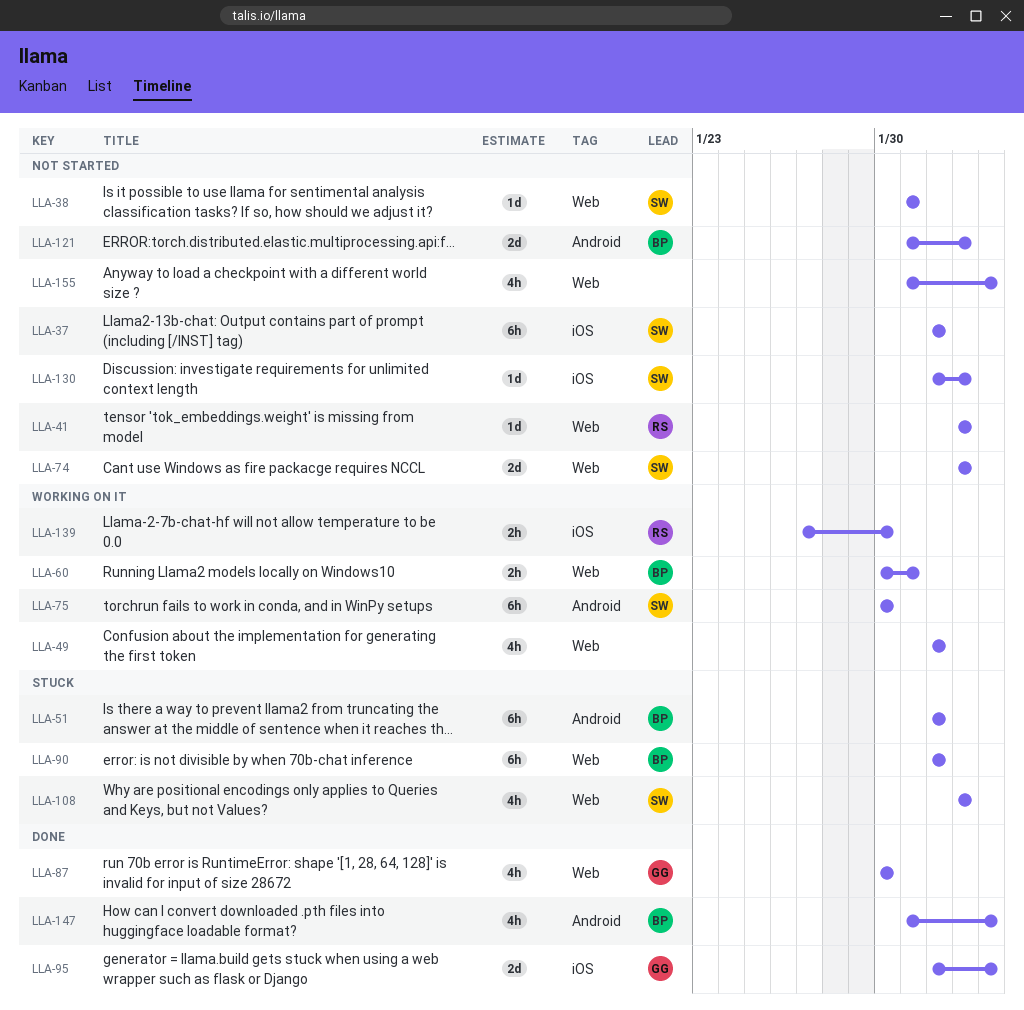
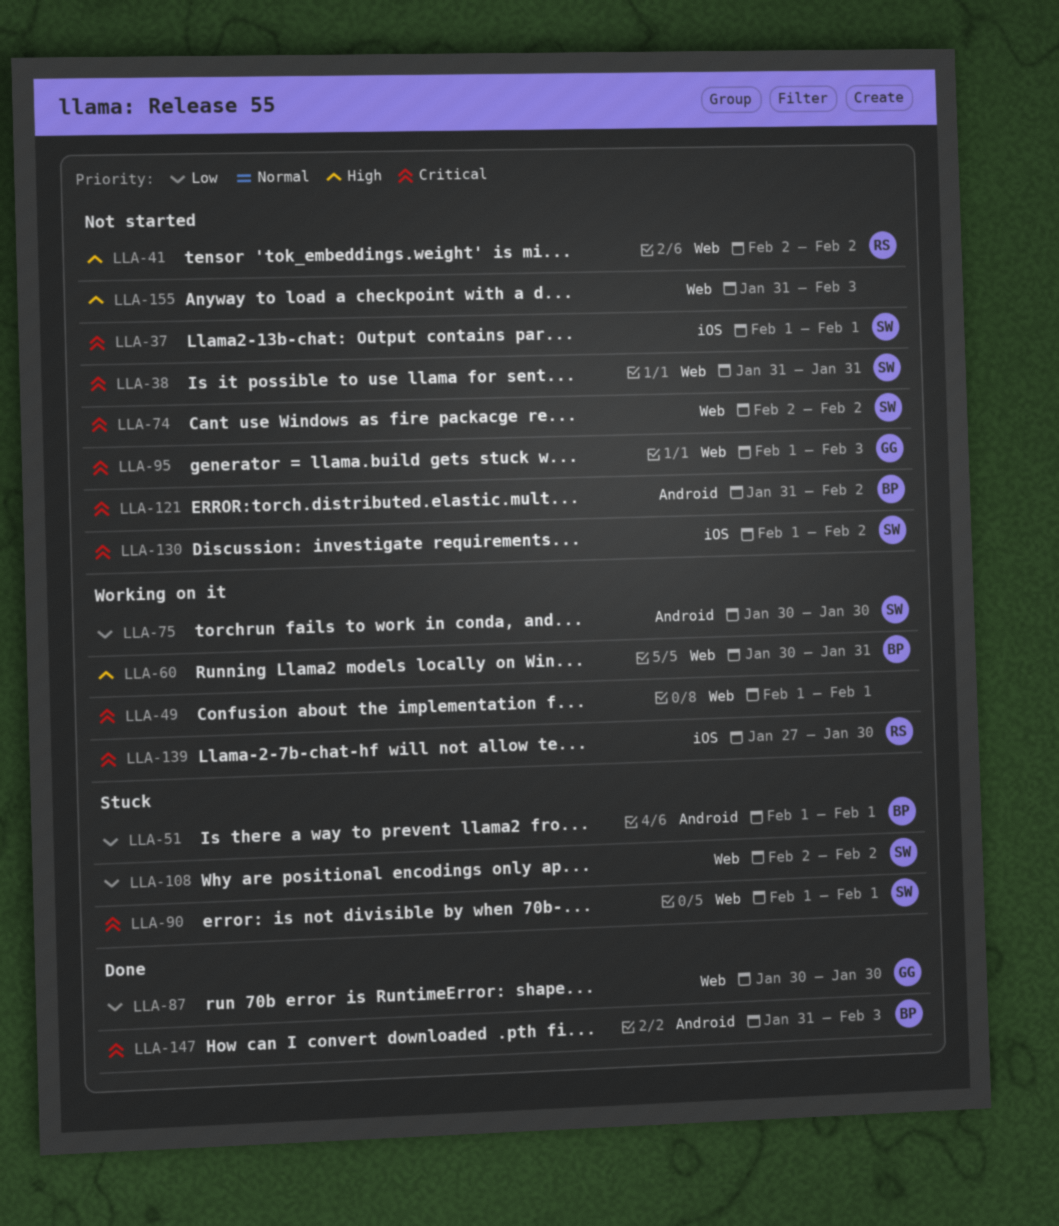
LLA-90, owner: BP -> SW
LLA-95, status: Done -> Not started
LLA-95, label: iOS -> Web

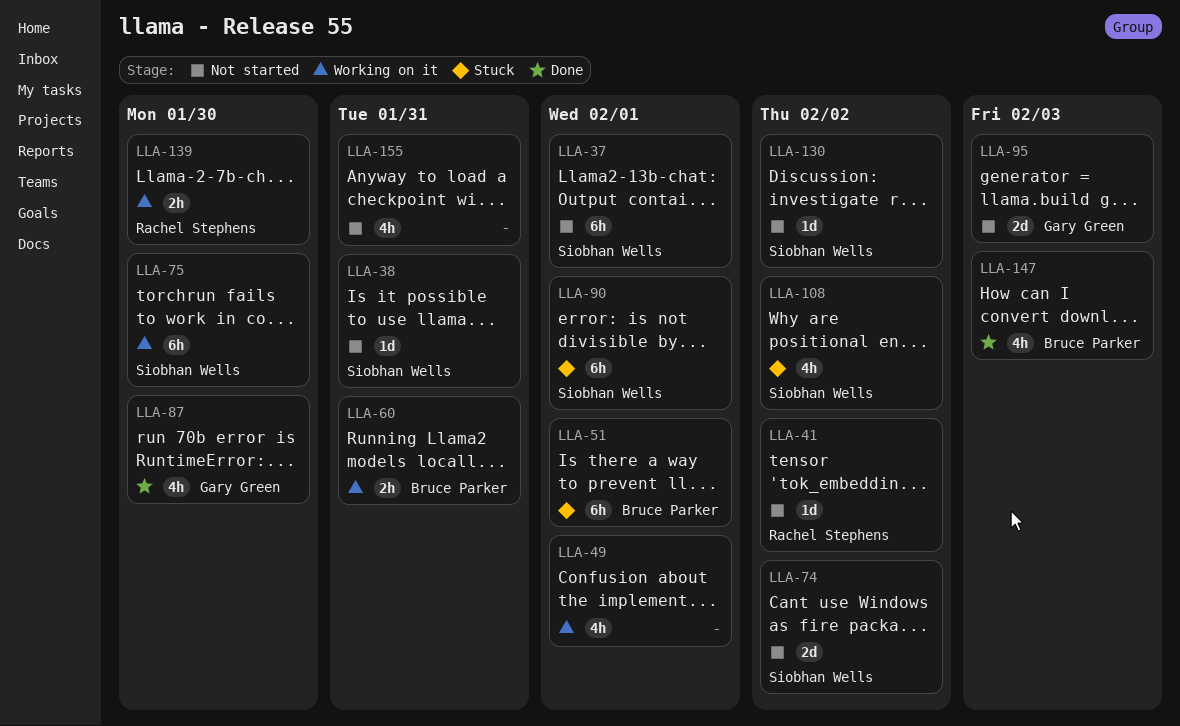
LLA-121: present -> none
LLA-155, due: Feb 3 -> Jan 31

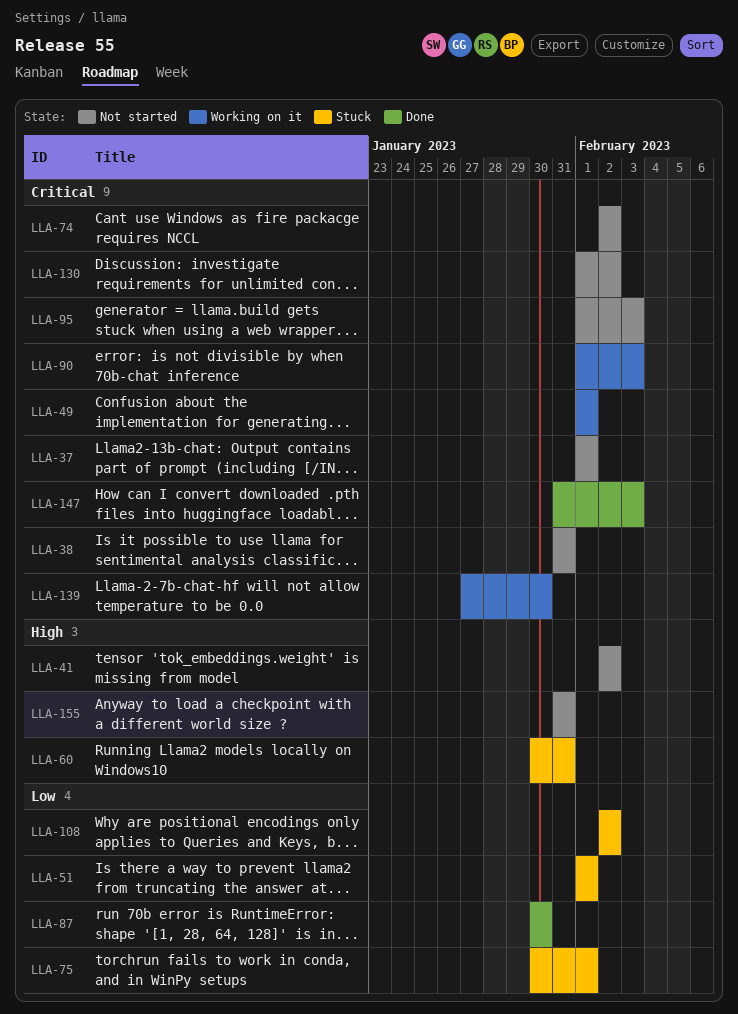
LLA-60, status: Working on it -> Stuck
LLA-75, status: Working on it -> Stuck
LLA-75, due: Jan 30 -> Feb 1
LLA-90, status: Stuck -> Working on it
LLA-90, due: Feb 1 -> Feb 3

